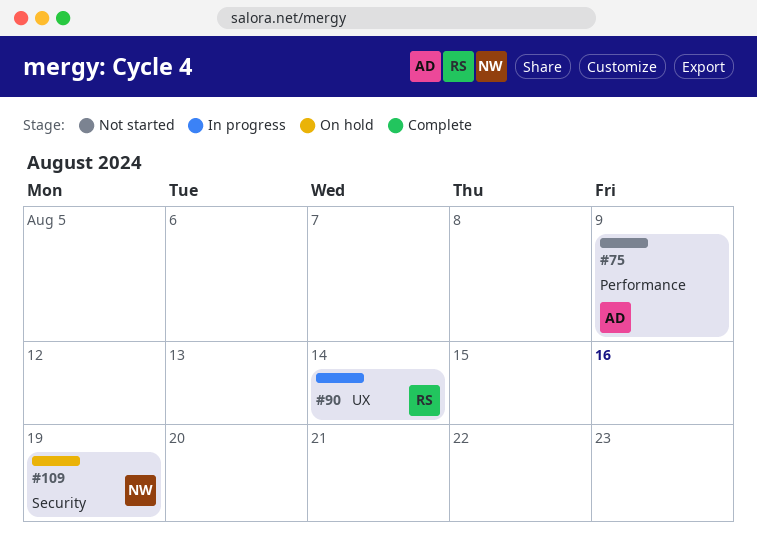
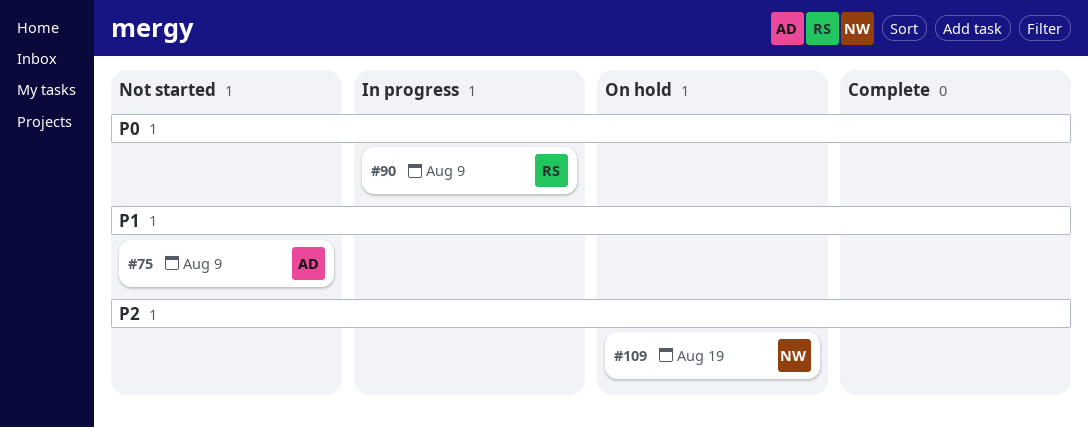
#90, due: Aug 14 -> Aug 9

